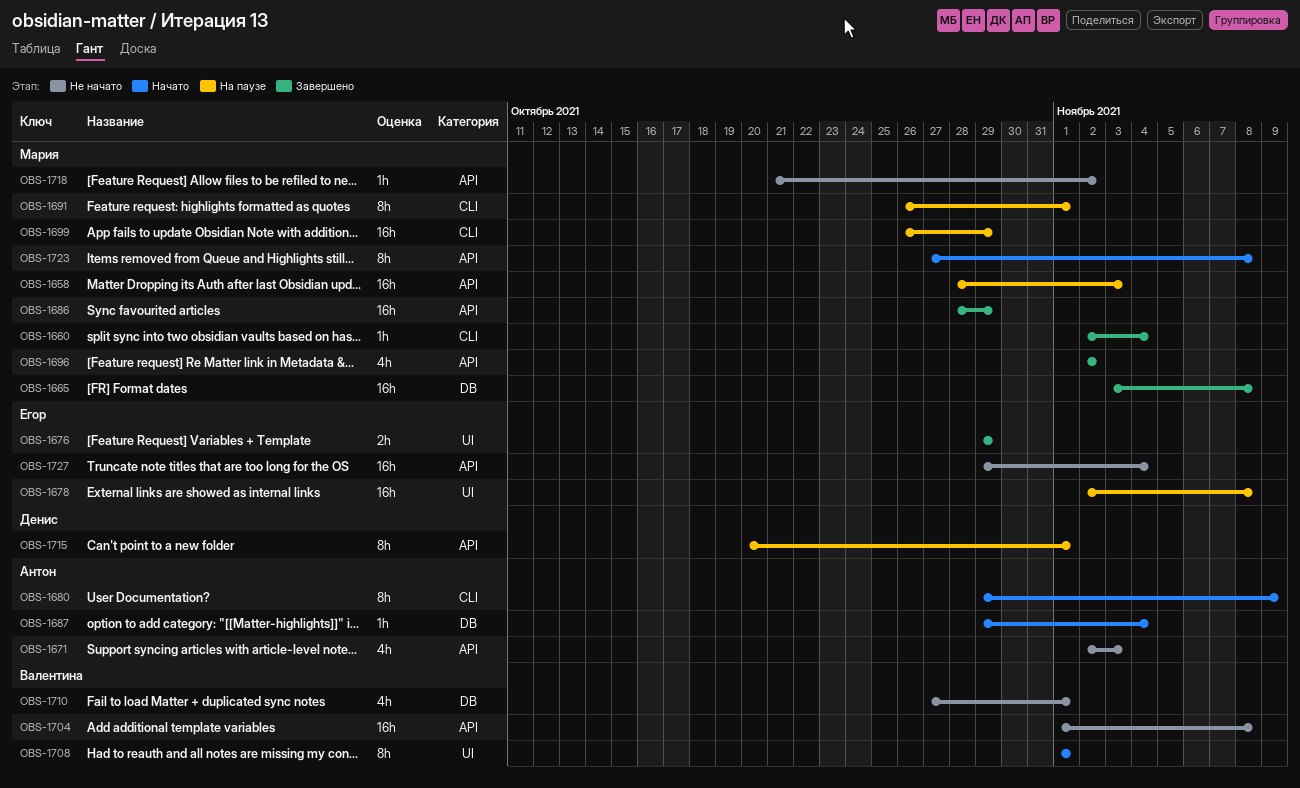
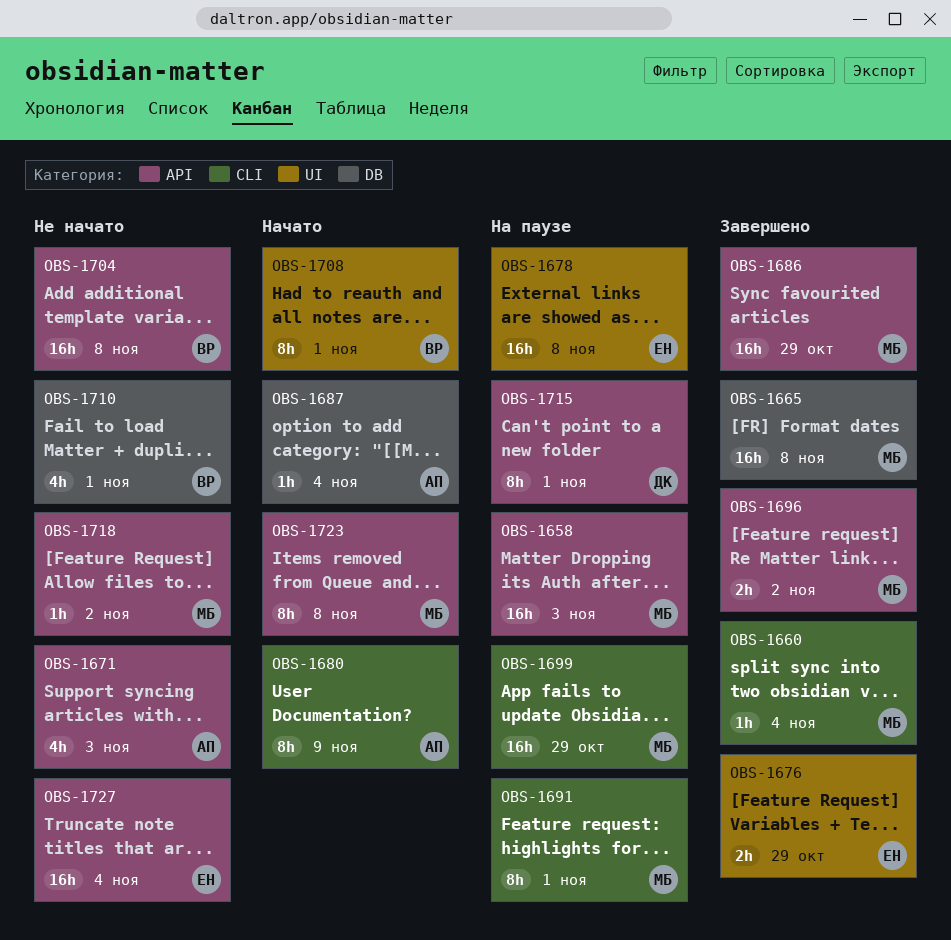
OBS-1696, estimate: 4h -> 2h

